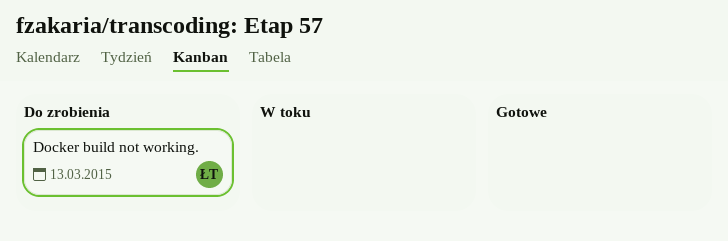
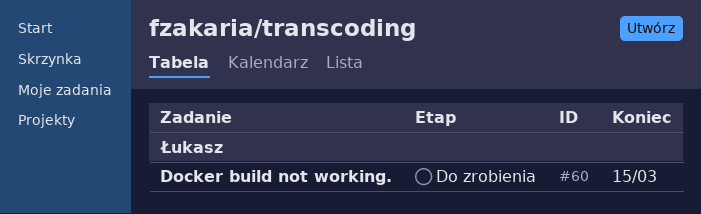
Docker build not working., due: Mar 13 -> Mar 15

